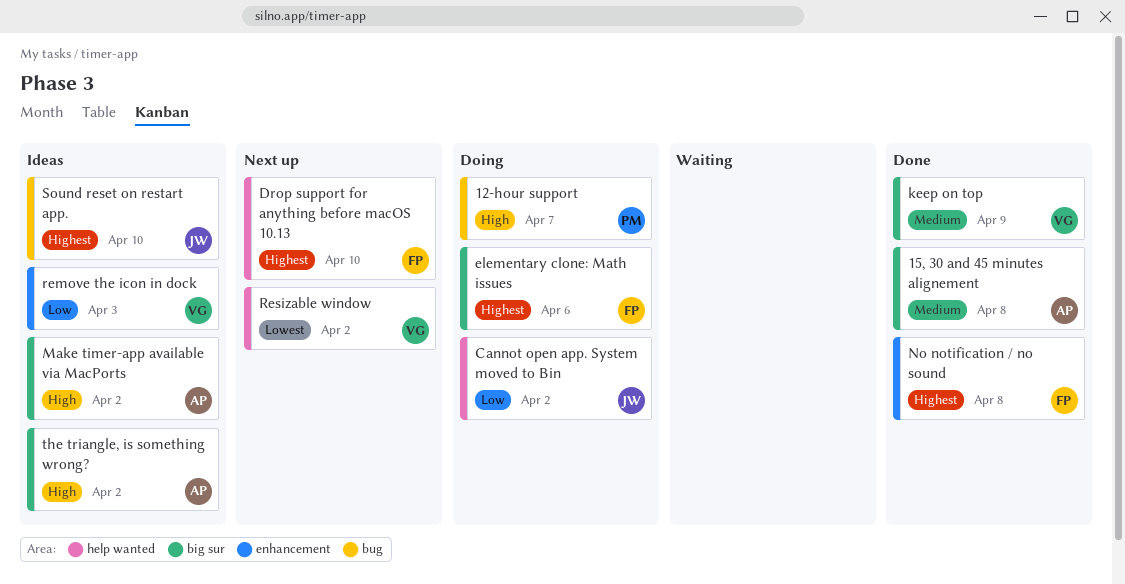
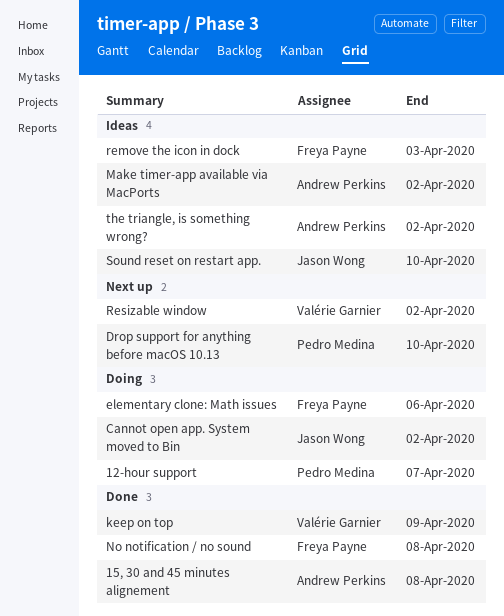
Drop support for anything before macOS 10.13, owner: Freya Payne -> Pedro Medina
remove the icon in dock, owner: Valérie Garnier -> Freya Payne

